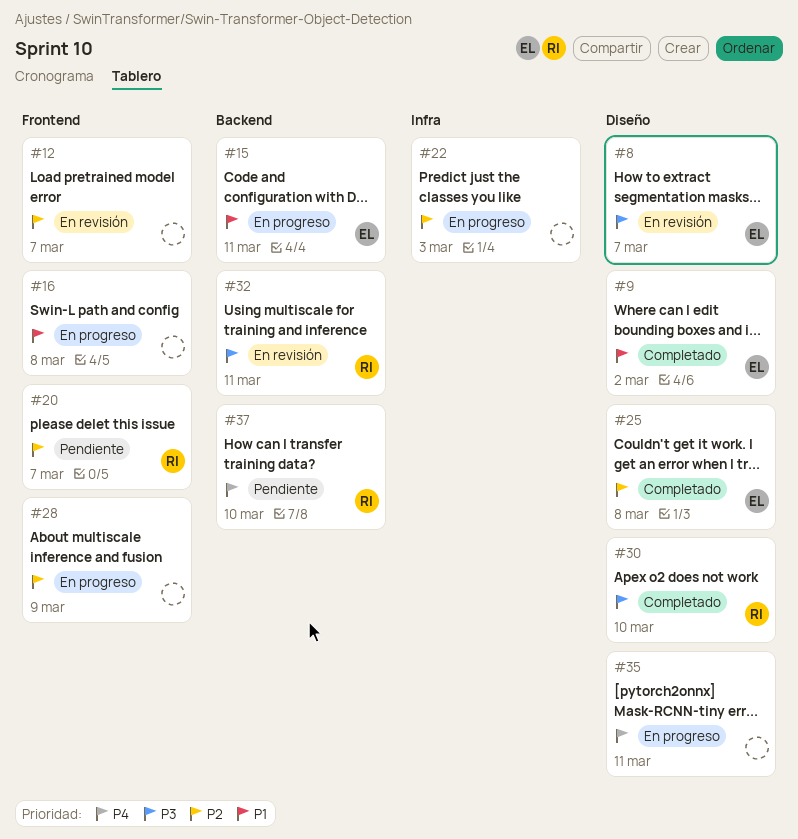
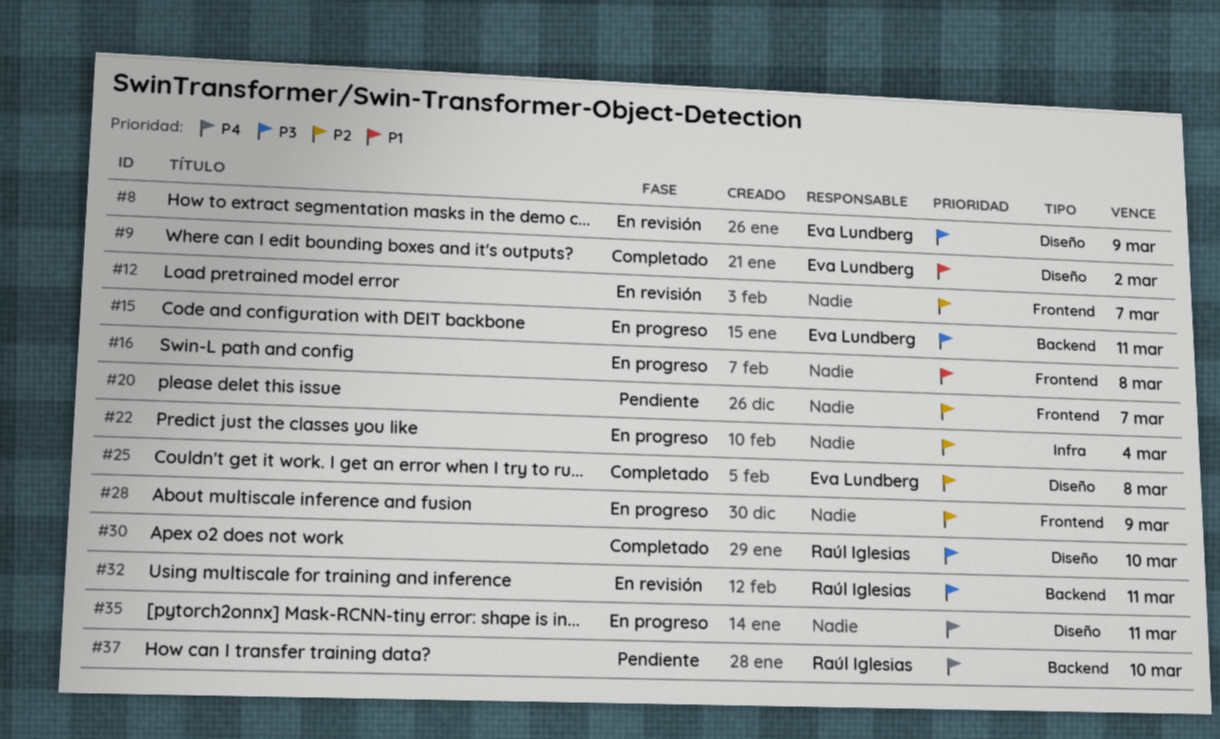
#8, due: Mar 7 -> Mar 9
#15, priority: P1 -> P3
#20, owner: Raúl Iglesias -> none
#22, due: Mar 3 -> Mar 4

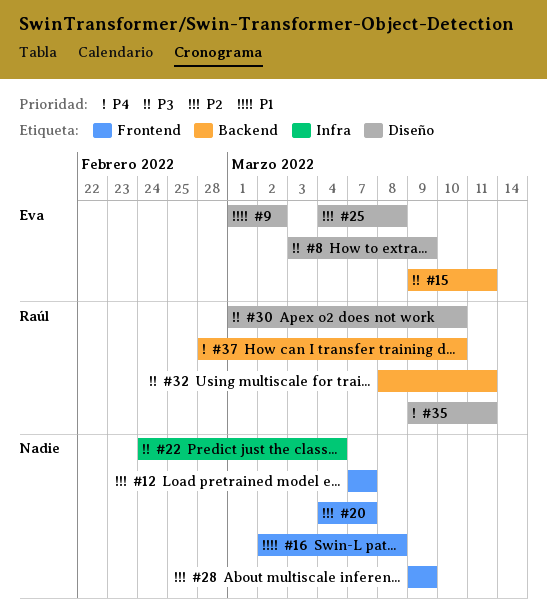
#22, priority: P2 -> P3
#35, owner: none -> Raúl Iglesias

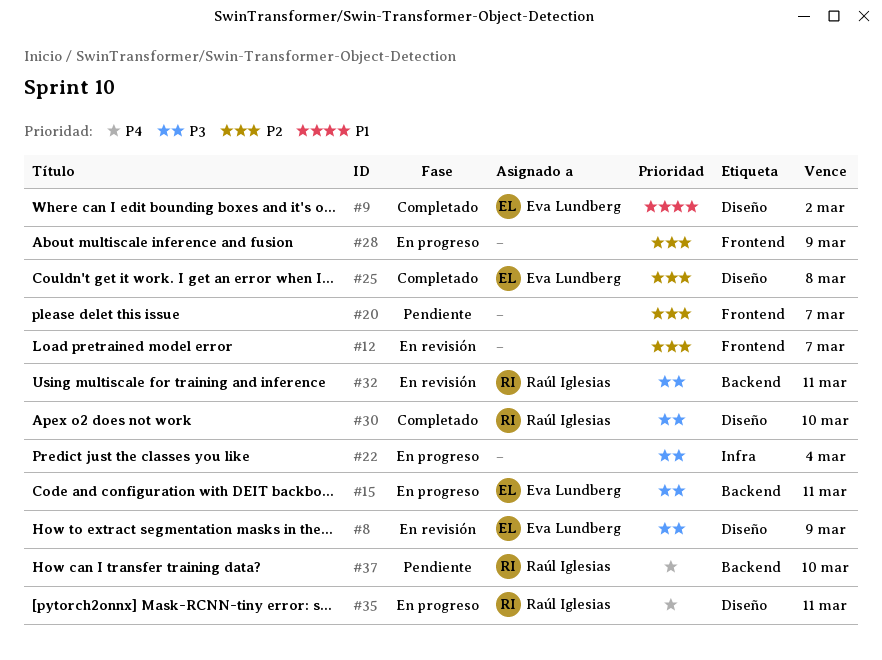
#16: present -> none

